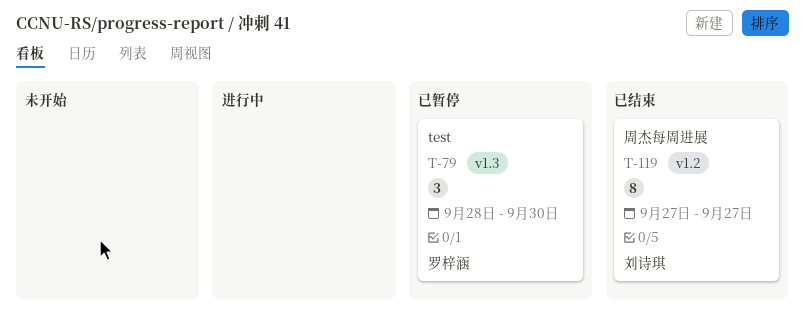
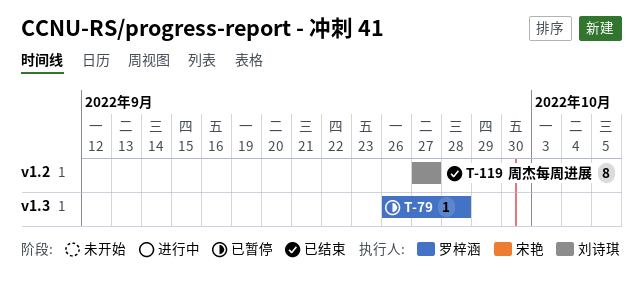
T-79, estimate: 3 -> 1
T-79, start: Sep 28 -> Sep 26
T-79, due: Sep 30 -> Sep 28

